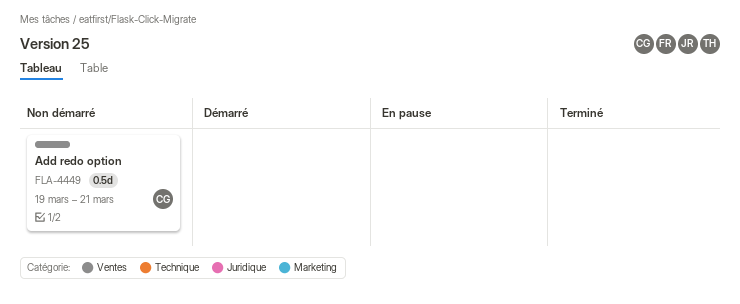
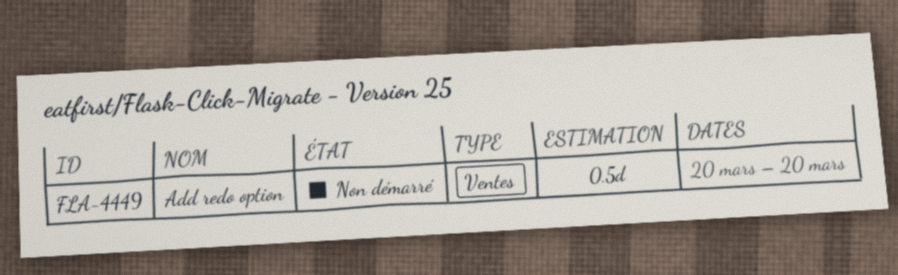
FLA-4449, start: Mar 19 -> Mar 20
FLA-4449, due: Mar 21 -> Mar 20

